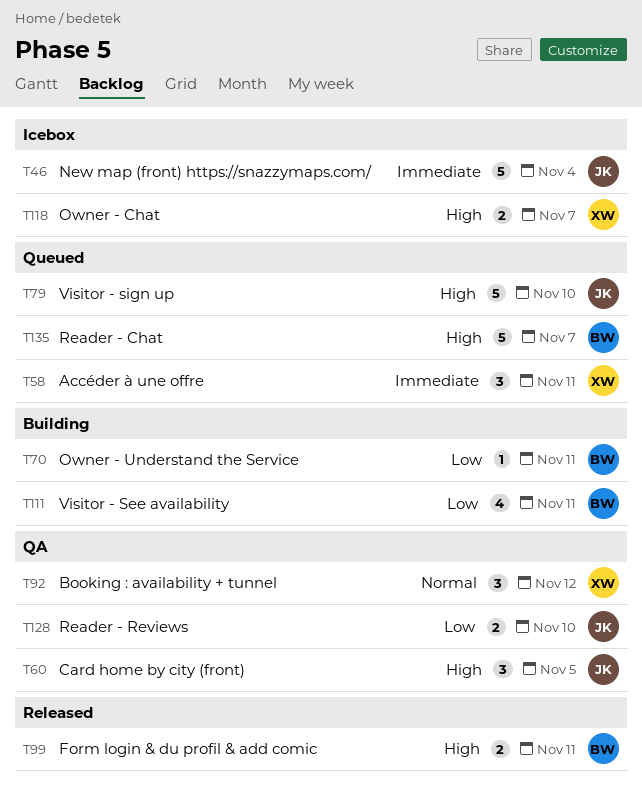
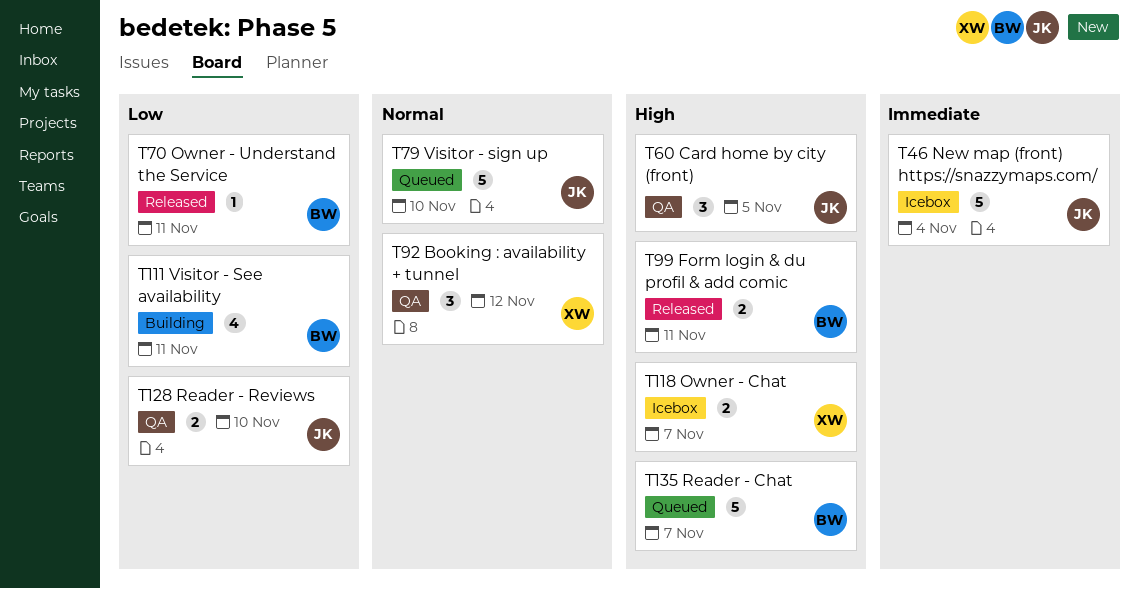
T58: present -> none
T70, status: Building -> Released
T79, priority: High -> Normal

